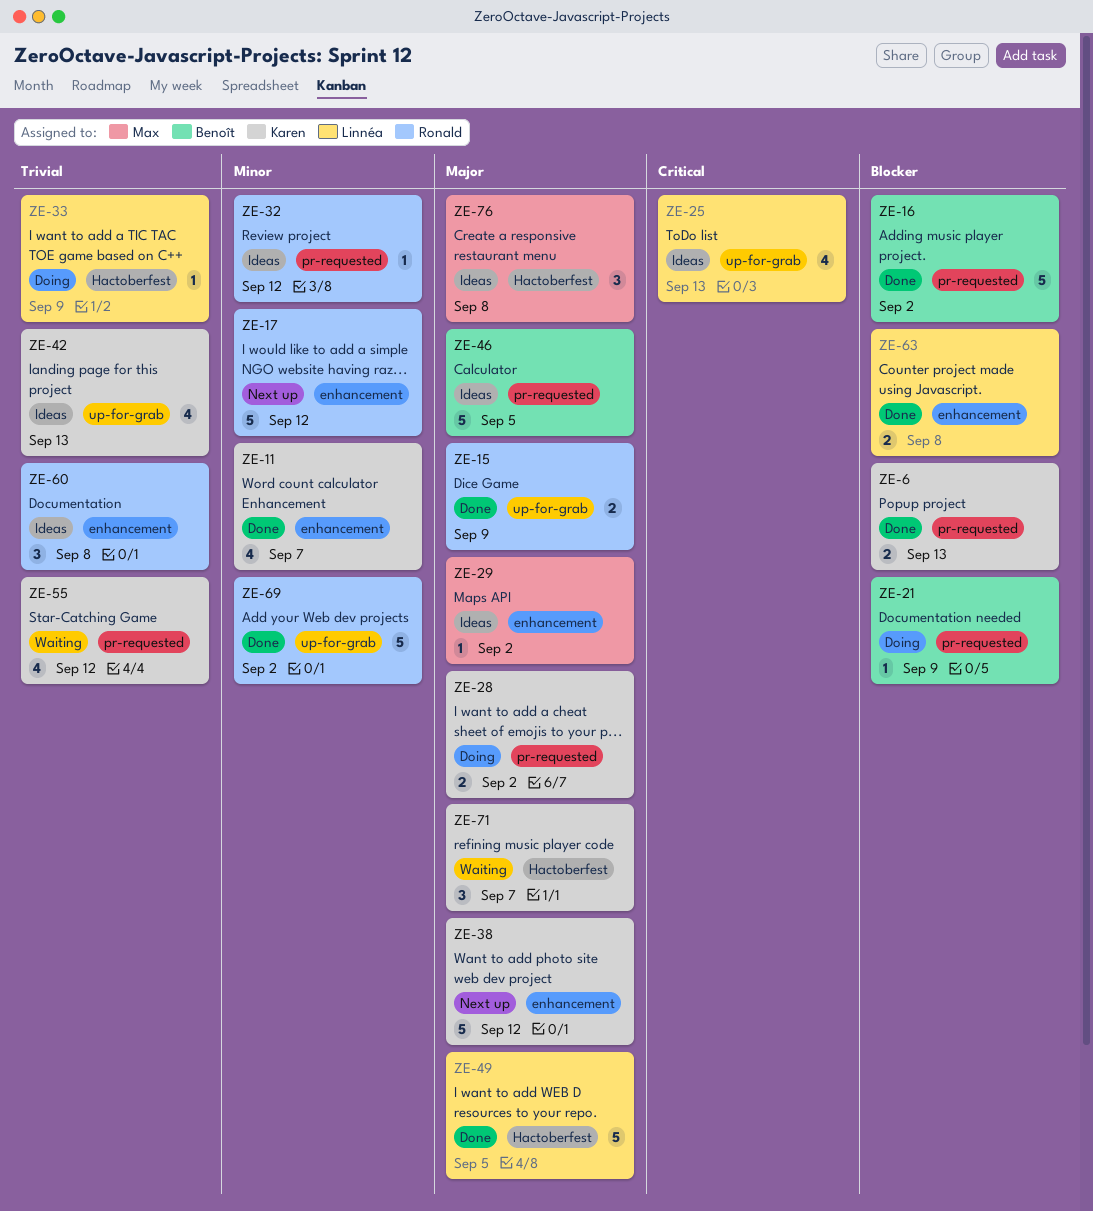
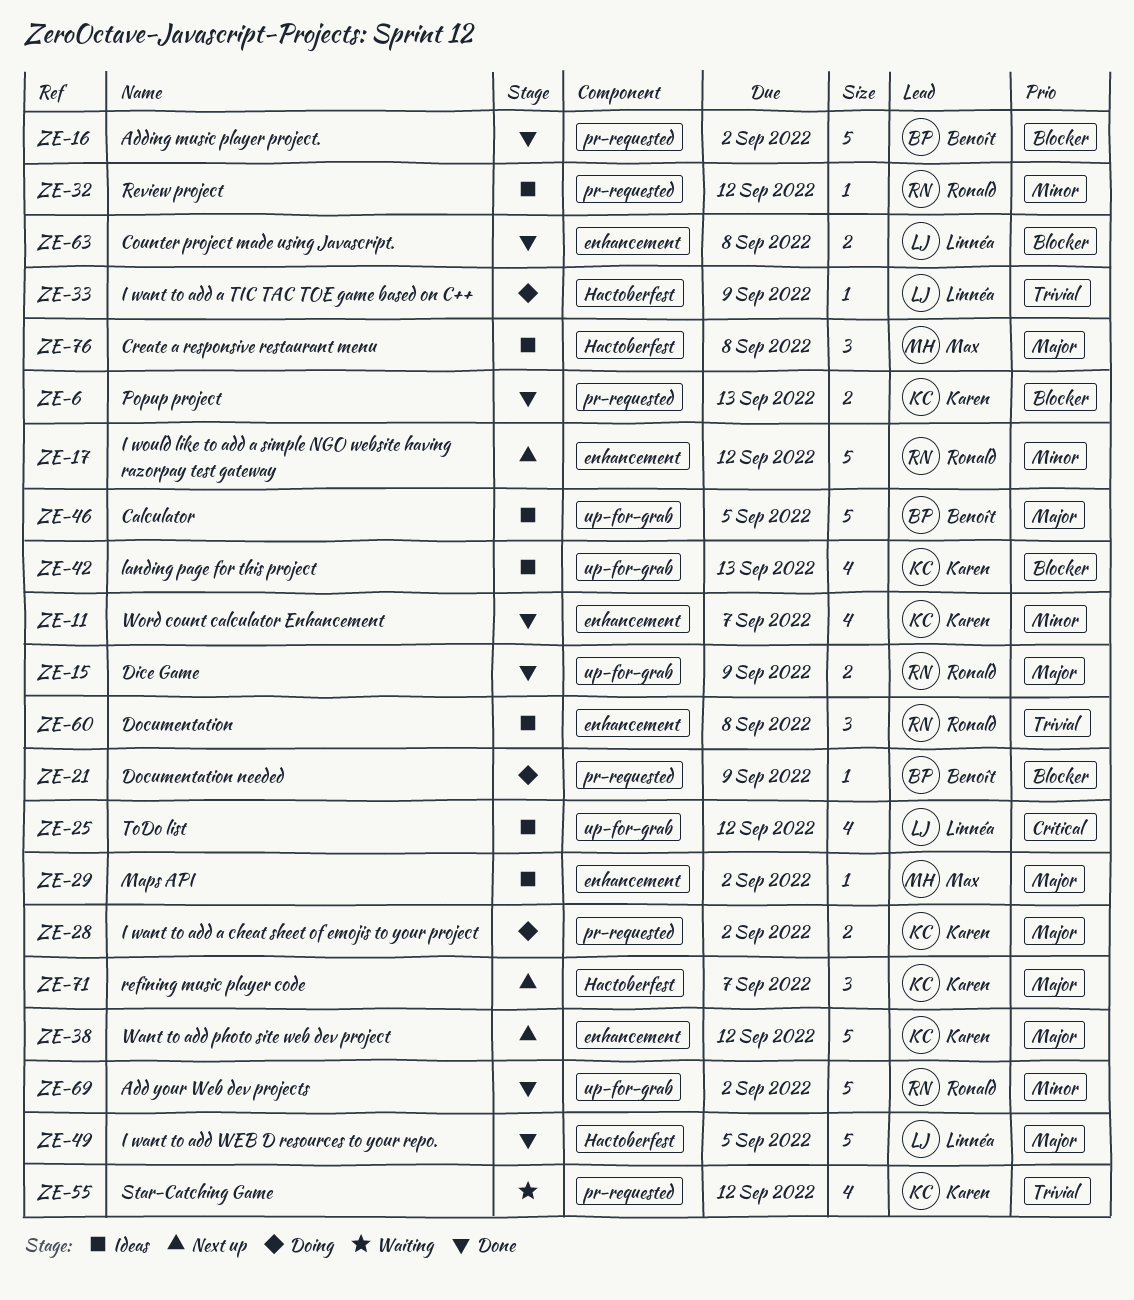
ZE-25, due: Sep 13 -> Sep 12
ZE-42, priority: Trivial -> Blocker
ZE-46, label: pr-requested -> up-for-grab
ZE-71, status: Waiting -> Next up

